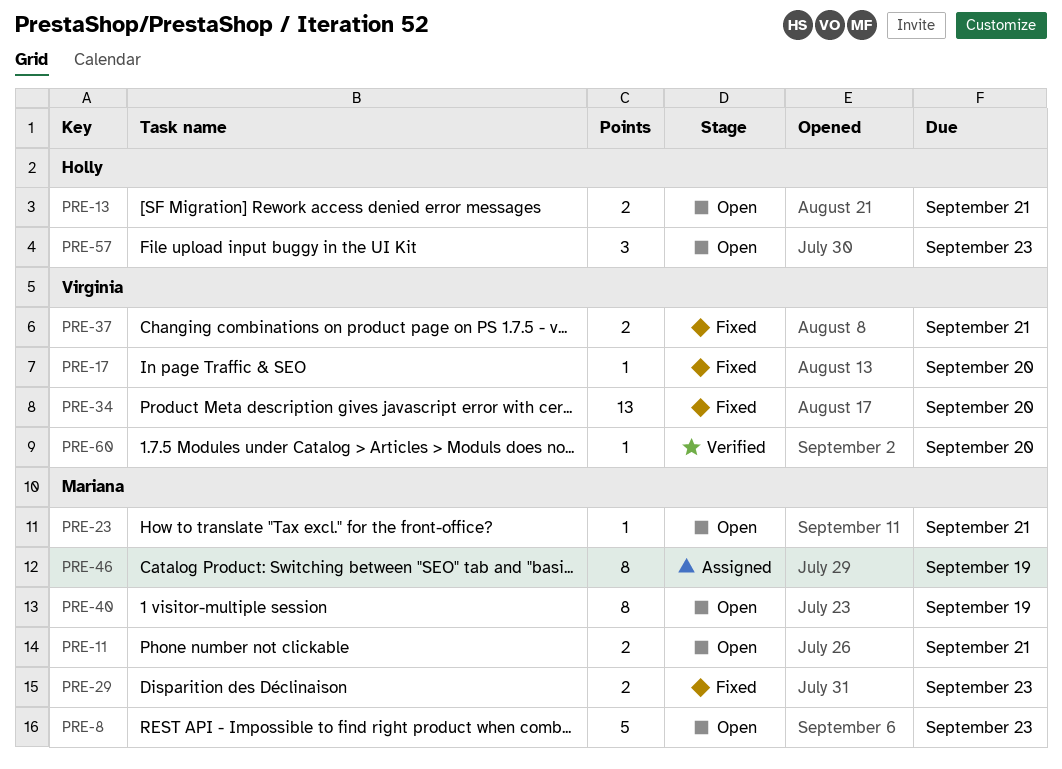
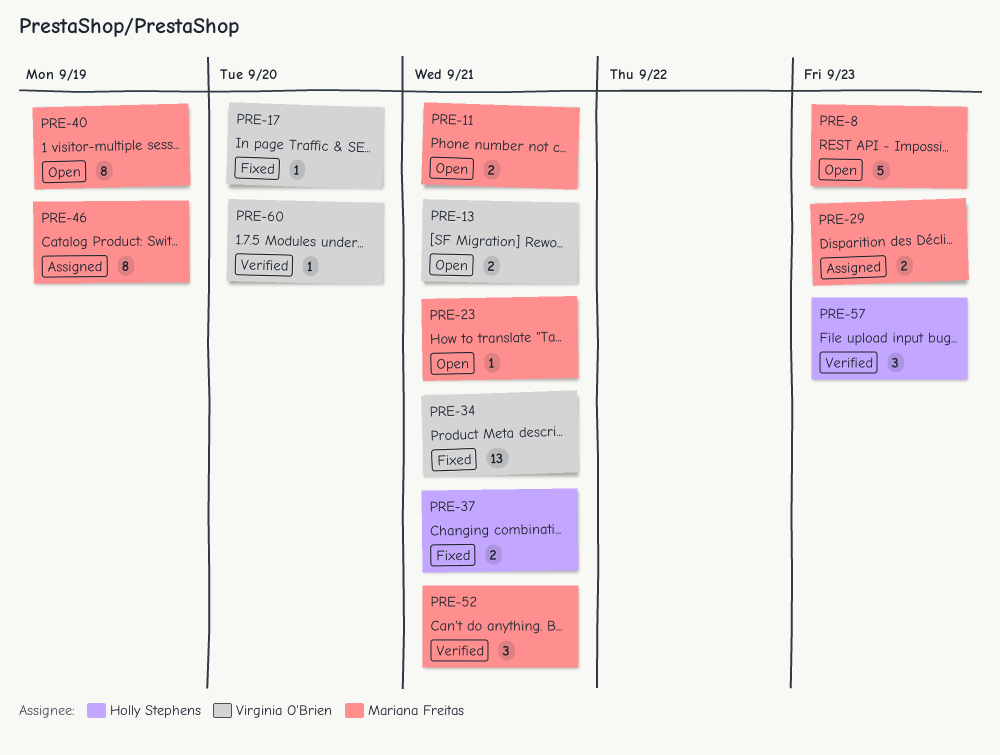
PRE-13, owner: Holly Stephens -> Virginia O'Brien
PRE-29, status: Fixed -> Assigned
PRE-34, due: Sep 20 -> Sep 21
PRE-37, owner: Virginia O'Brien -> Holly Stephens
PRE-52: none -> present
PRE-57, status: Open -> Verified

